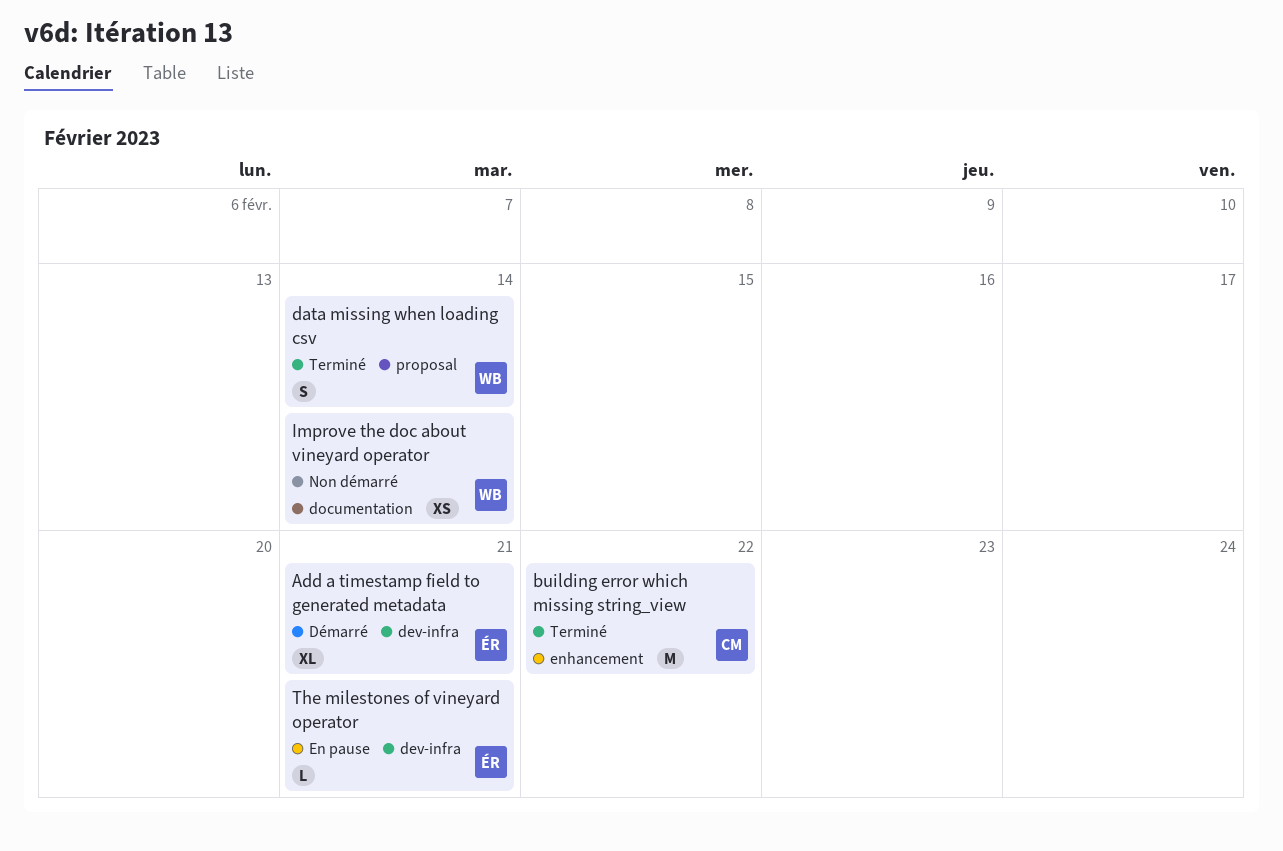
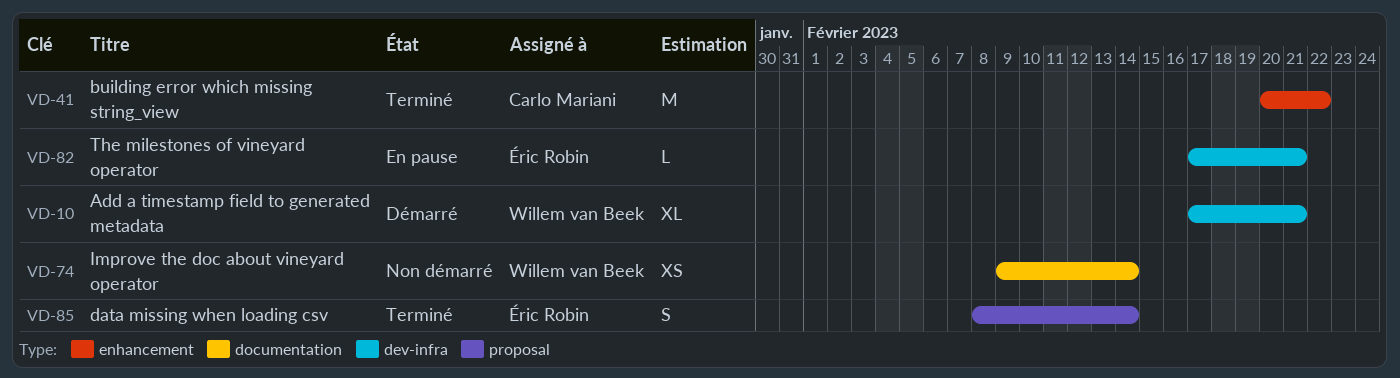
Add a timestamp field to generated metadata, owner: Éric Robin -> Willem van Beek
data missing when loading csv, owner: Willem van Beek -> Éric Robin

